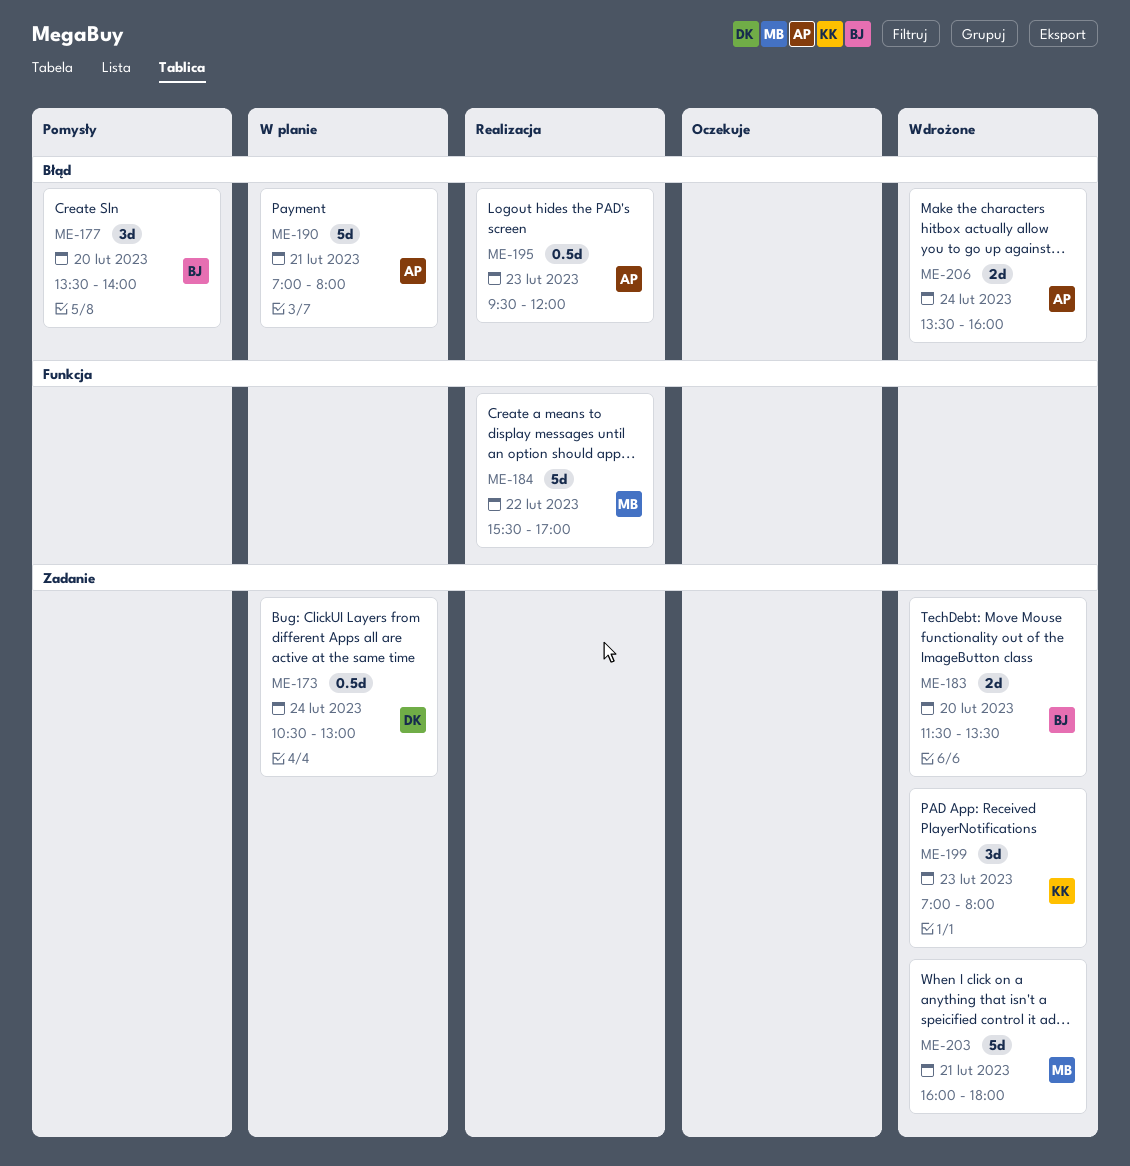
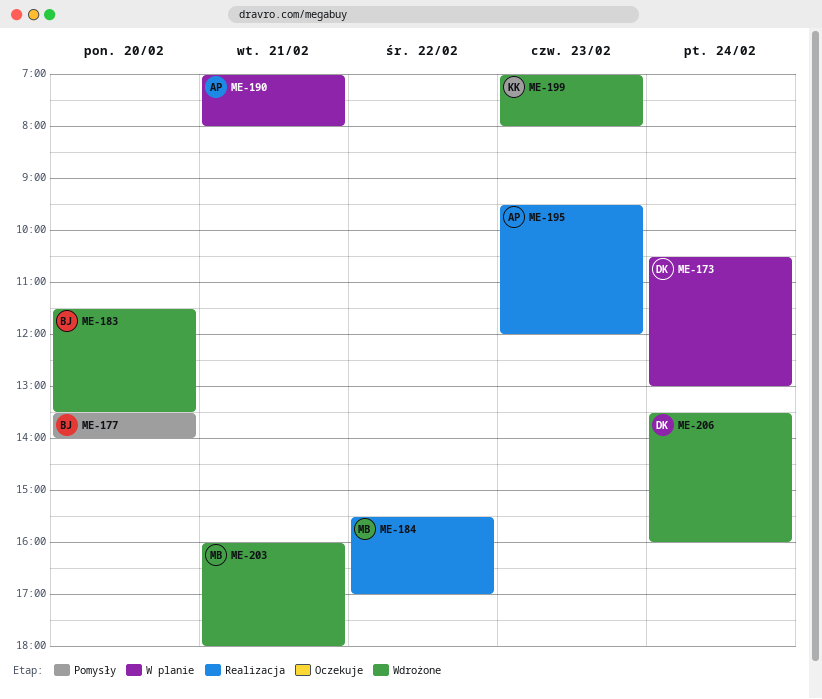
ME-206, owner: AP -> DK

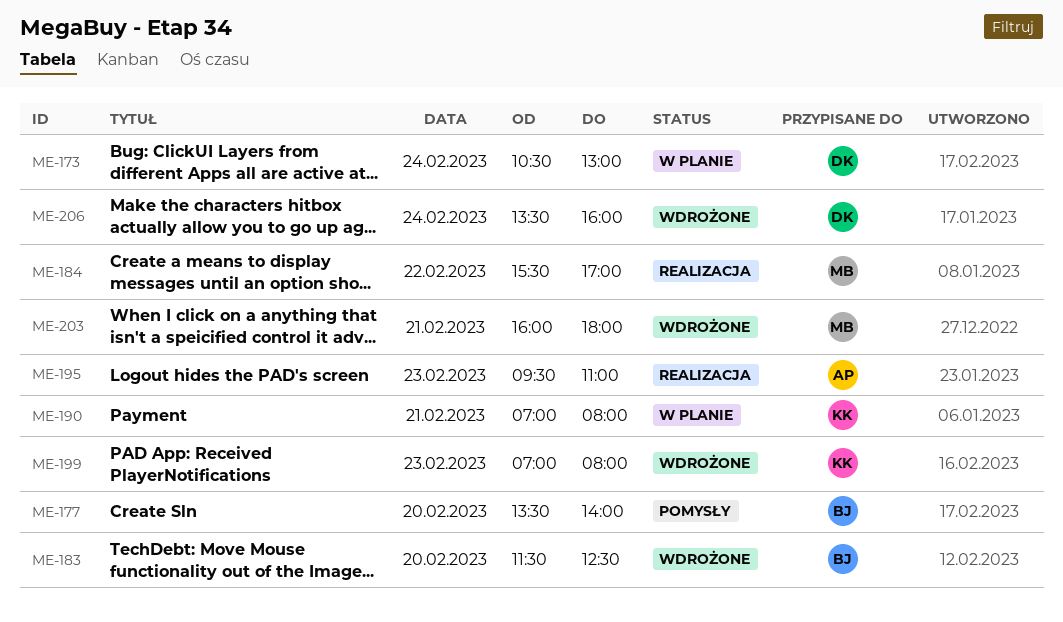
ME-183, ends: 13:30 -> 12:30
ME-190, owner: AP -> KK
ME-195, ends: 12:00 -> 11:00

